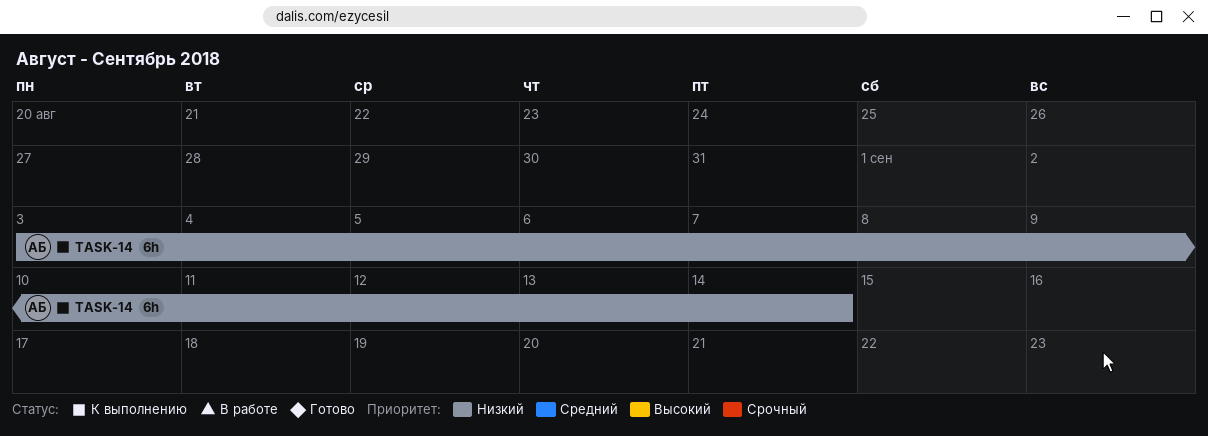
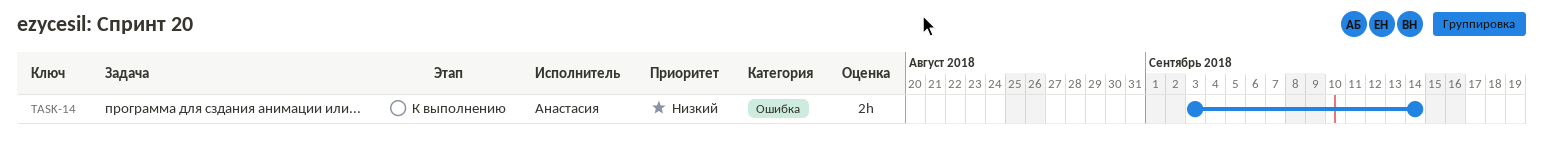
TASK-14, estimate: 6h -> 2h

